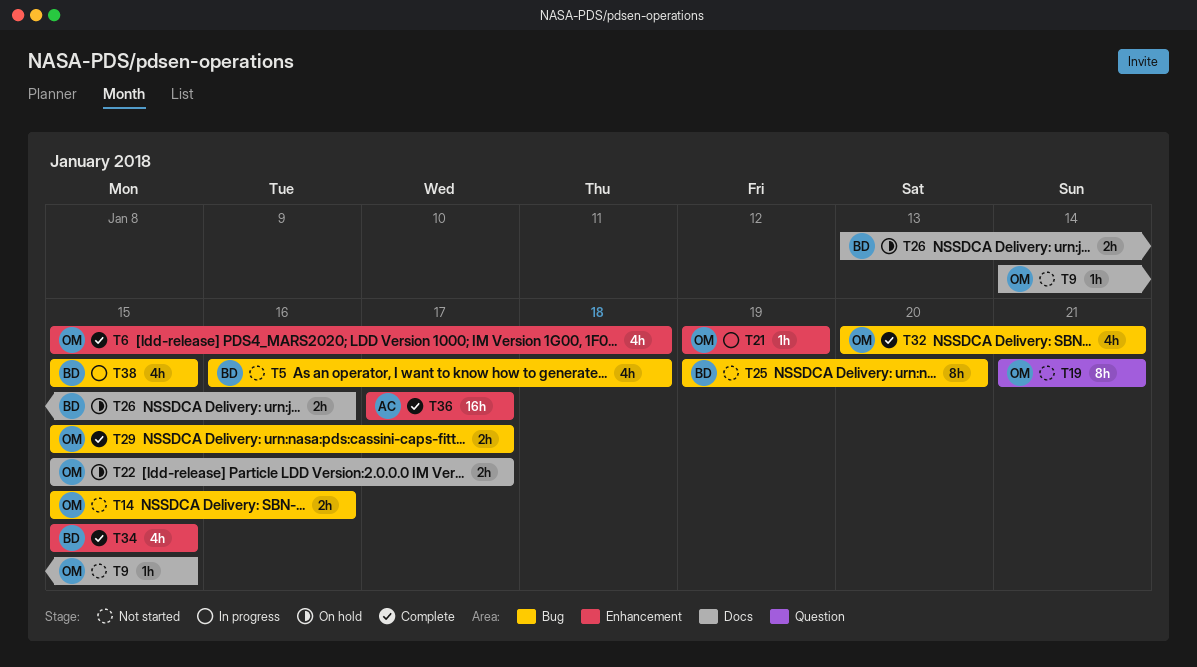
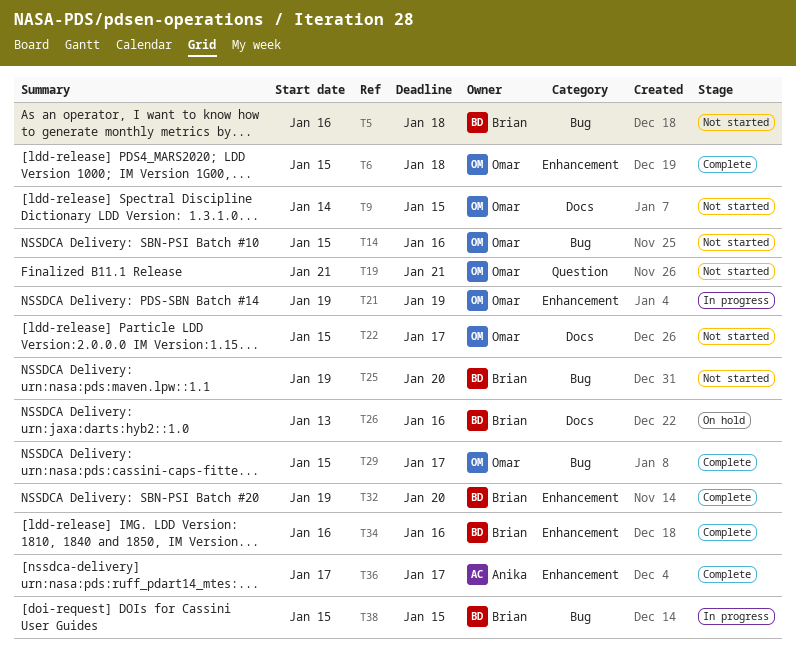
T22, status: On hold -> Not started
T32, owner: Omar -> Brian
T32, label: Bug -> Enhancement
T32, start: Jan 20 -> Jan 19
T32, due: Jan 21 -> Jan 20
T34, start: Jan 15 -> Jan 16
T34, due: Jan 15 -> Jan 16

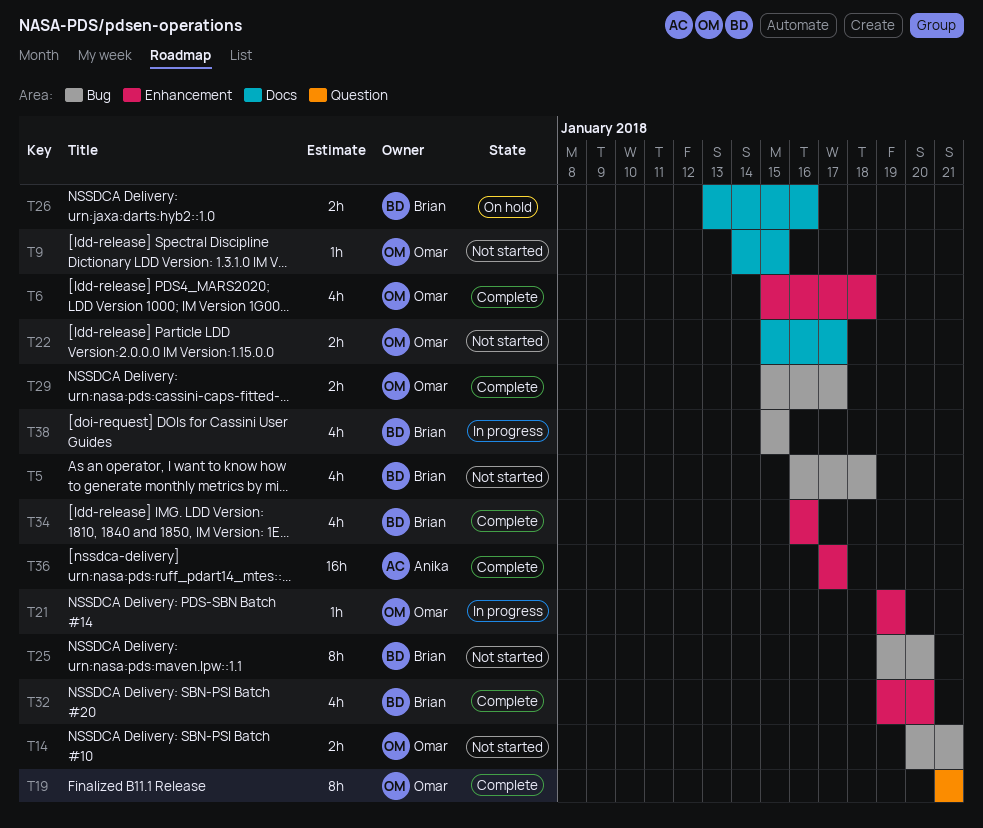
T14, start: Jan 15 -> Jan 20
T14, due: Jan 16 -> Jan 21
T19, status: Not started -> Complete

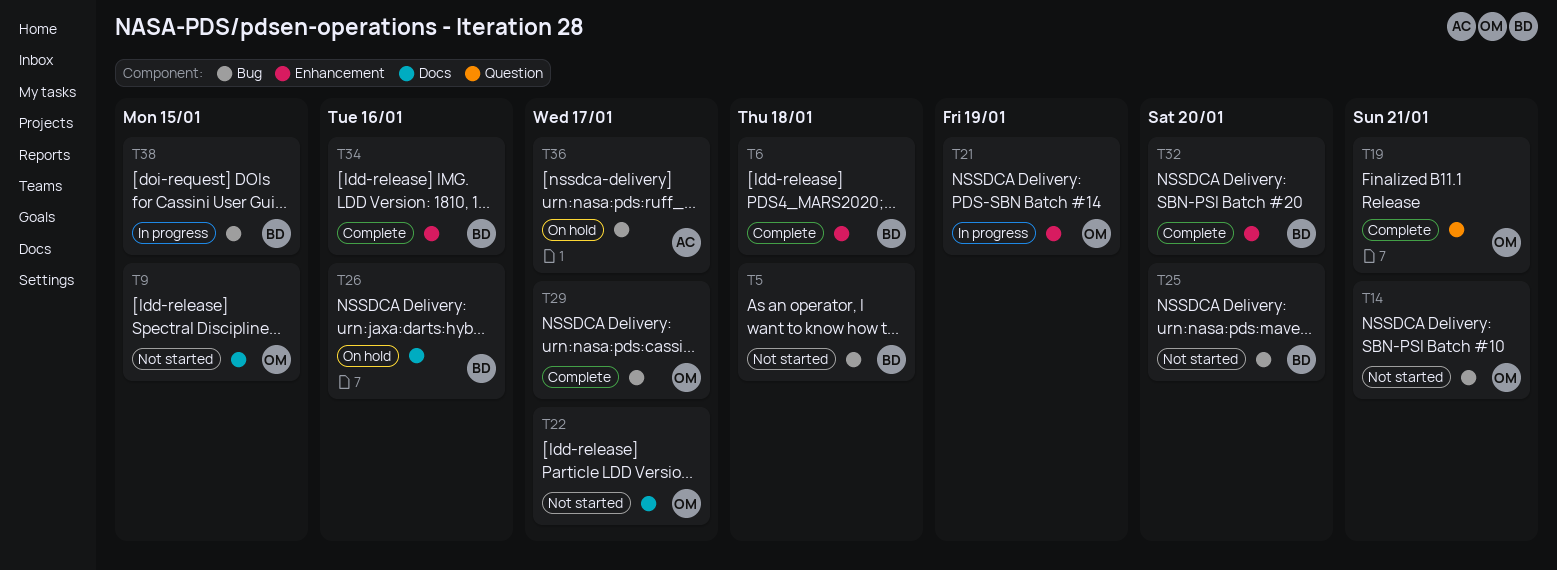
T6, owner: Omar -> Brian
T36, status: Complete -> On hold
T36, label: Enhancement -> Bug

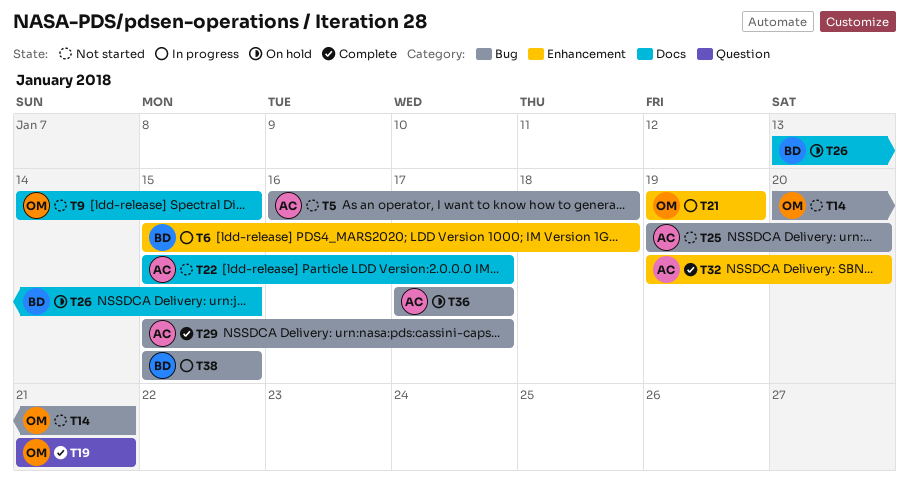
T5, owner: BD -> AC
T6, status: Complete -> In progress
T22, owner: OM -> AC
T25, owner: BD -> AC
T26, due: Jan 16 -> Jan 15
T29, owner: OM -> AC
T32, owner: BD -> AC
T34: present -> none

